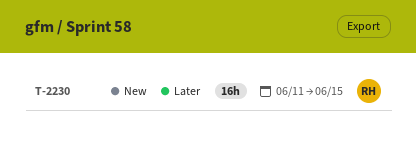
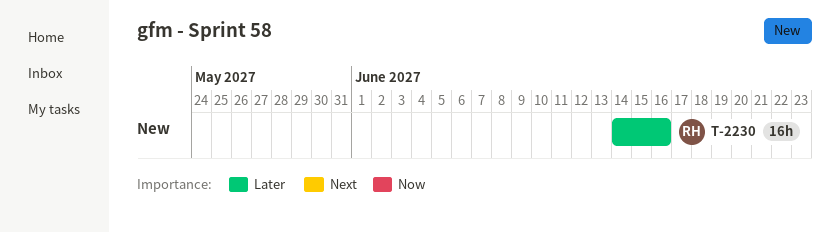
T-2230, start: Jun 11 -> Jun 14
T-2230, due: Jun 15 -> Jun 16

